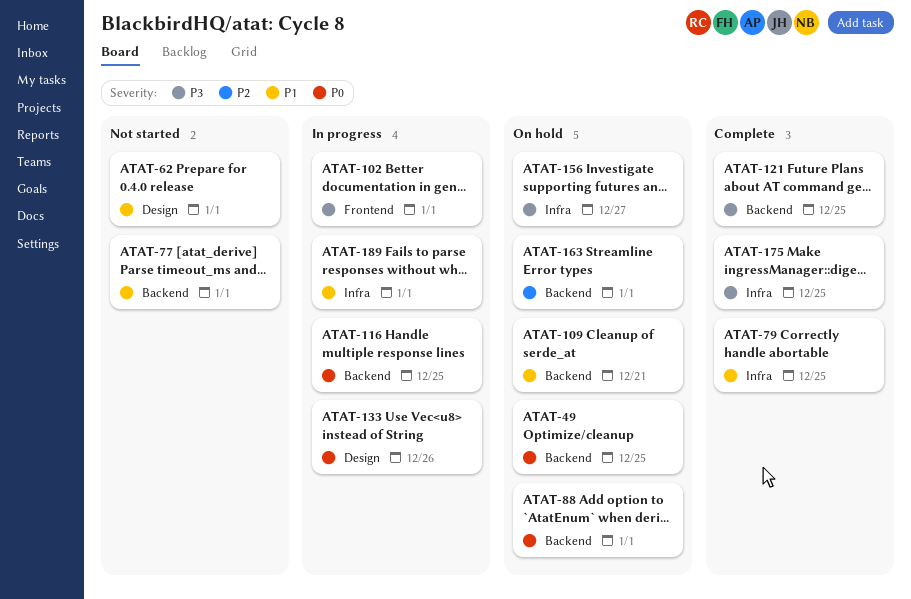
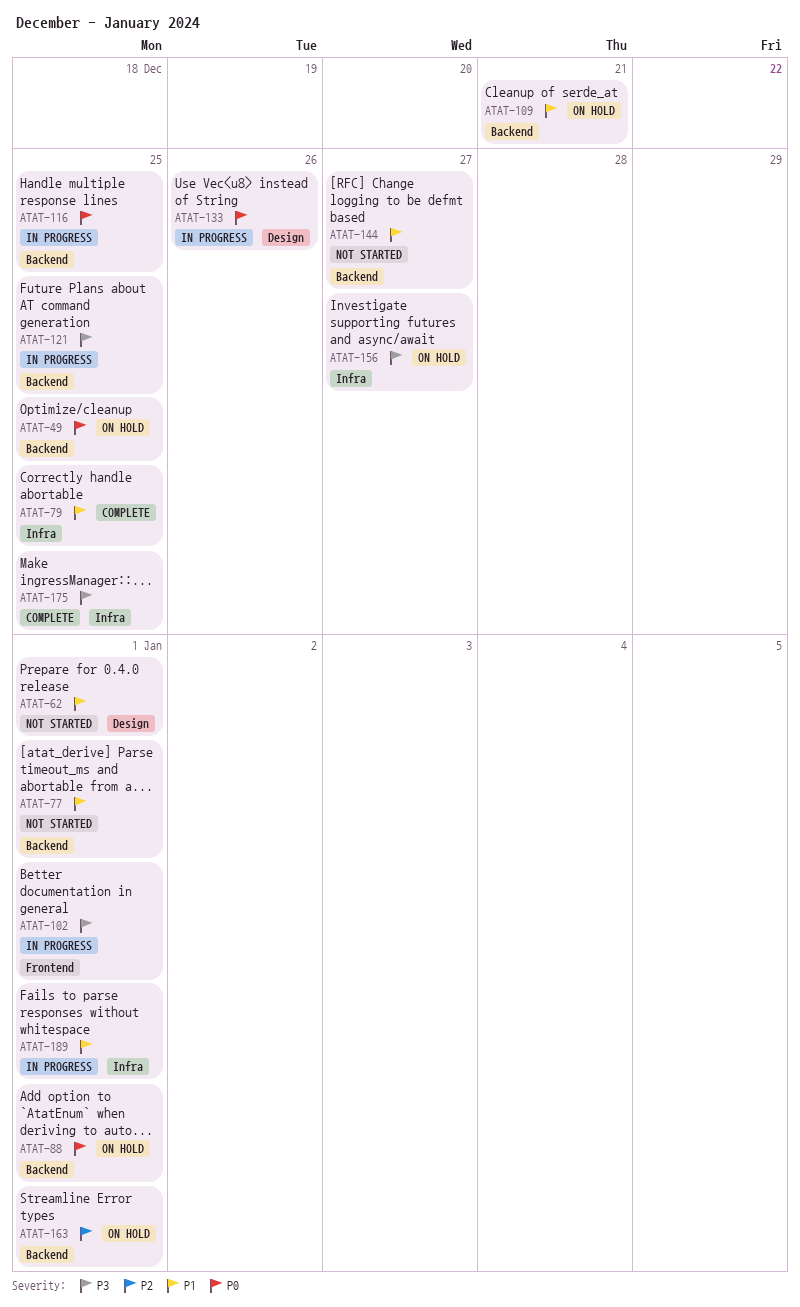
ATAT-121, status: Complete -> In progress
ATAT-144: none -> present

